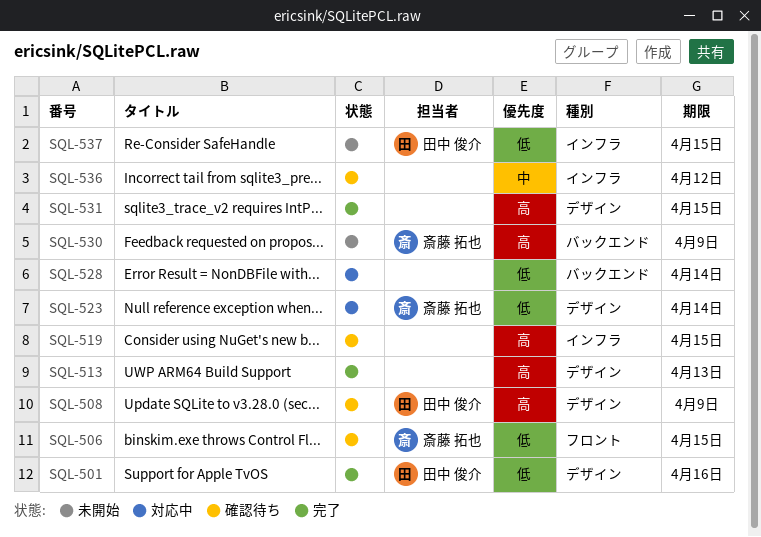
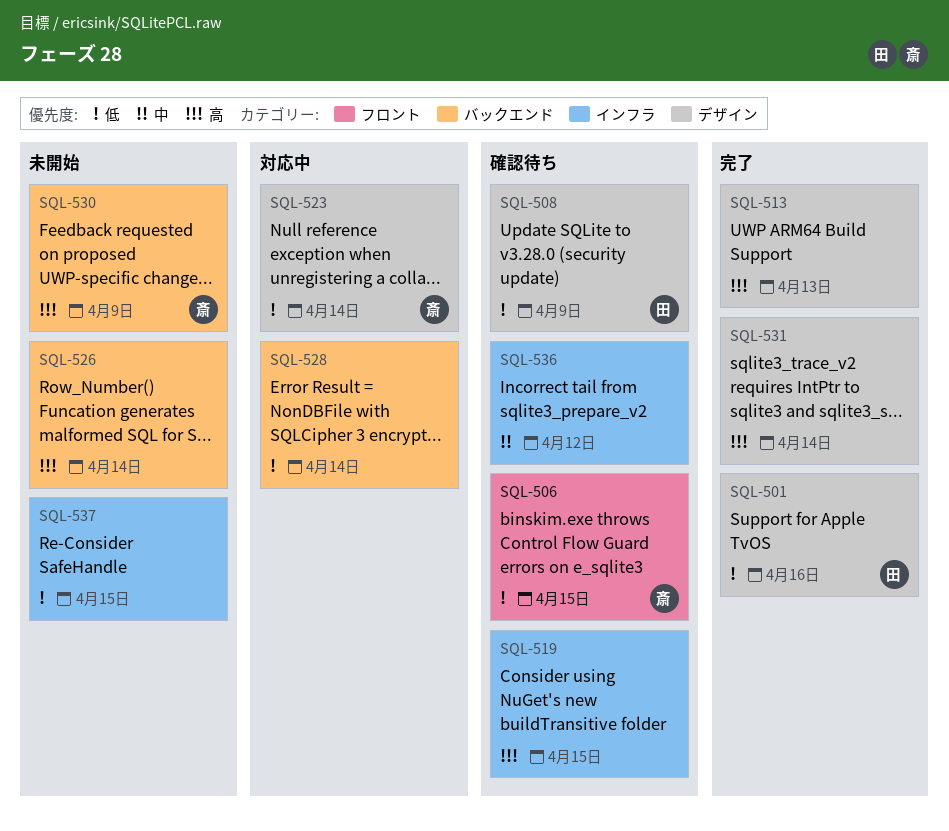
SQL-508, priority: 高 -> 低
SQL-526: none -> present
SQL-531, due: Apr 15 -> Apr 14
SQL-537, owner: 田中 俊介 -> none

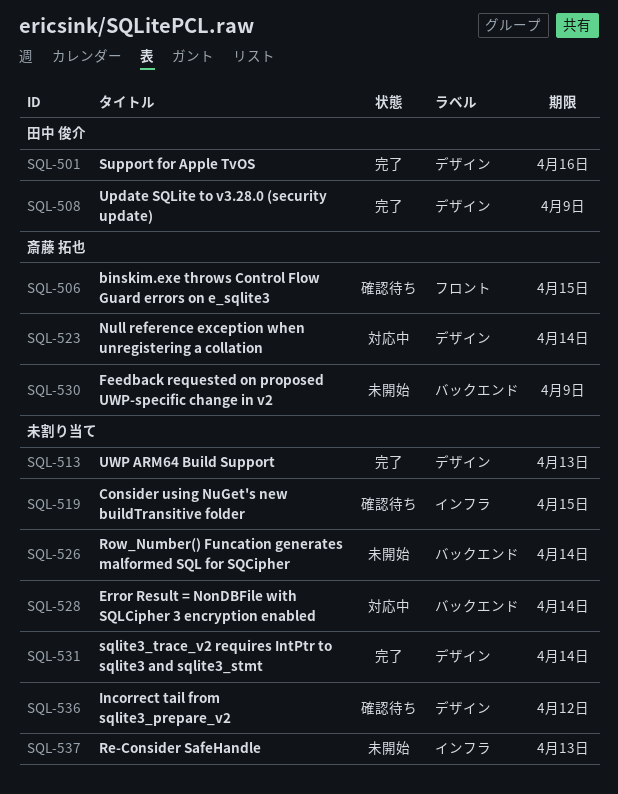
SQL-508, status: 確認待ち -> 完了
SQL-536, label: インフラ -> デザイン
SQL-537, due: Apr 15 -> Apr 13

